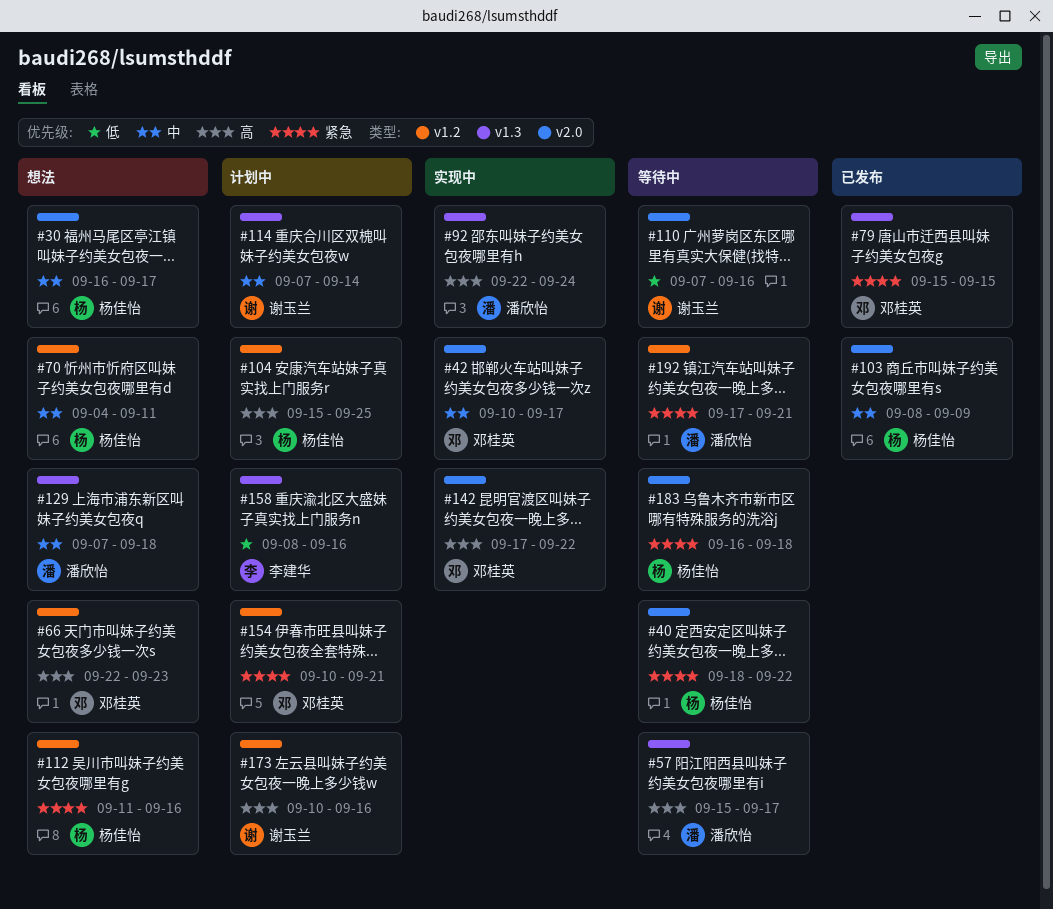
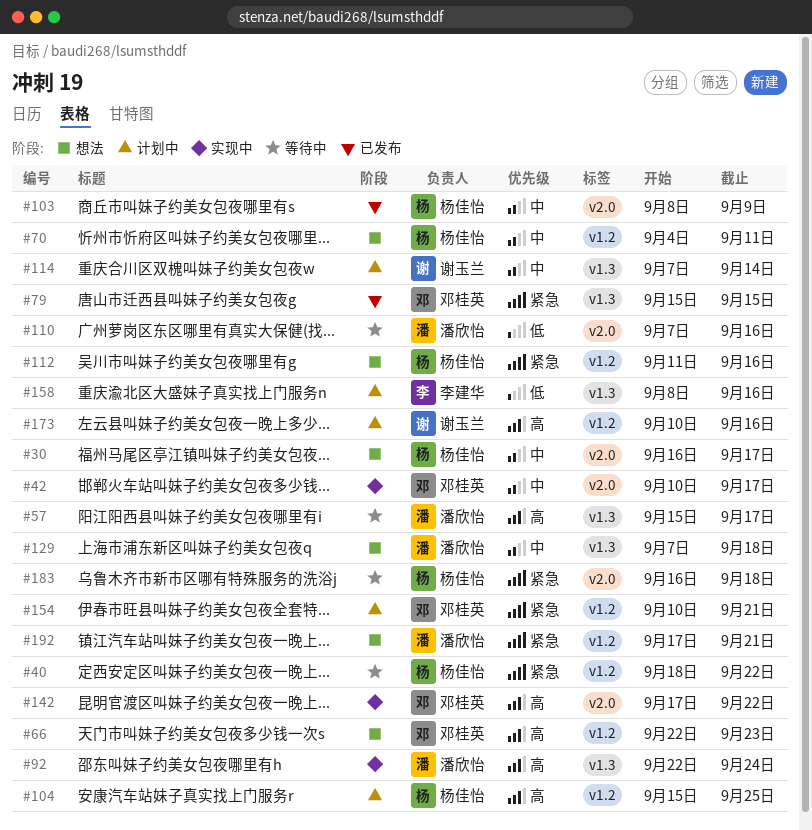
#40, label: v2.0 -> v1.2
#110, owner: 谢玉兰 -> 潘欣怡
#192, status: 等待中 -> 想法

